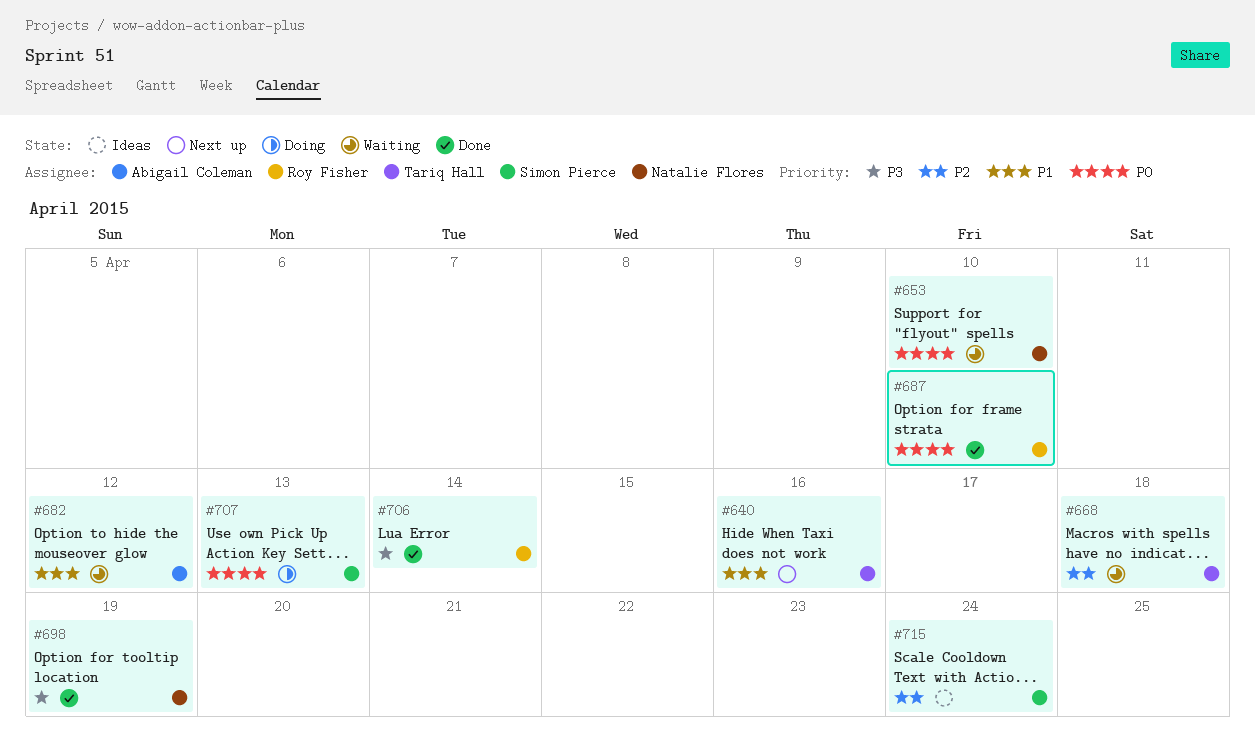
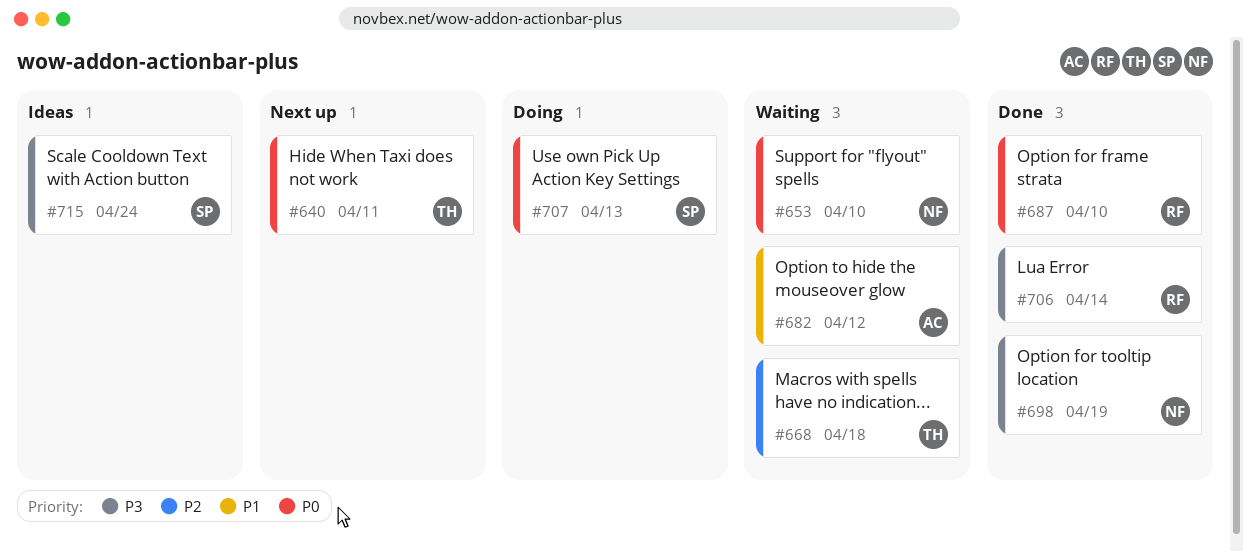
#640, priority: P1 -> P0
#640, due: Apr 16 -> Apr 11
#715, priority: P2 -> P3

